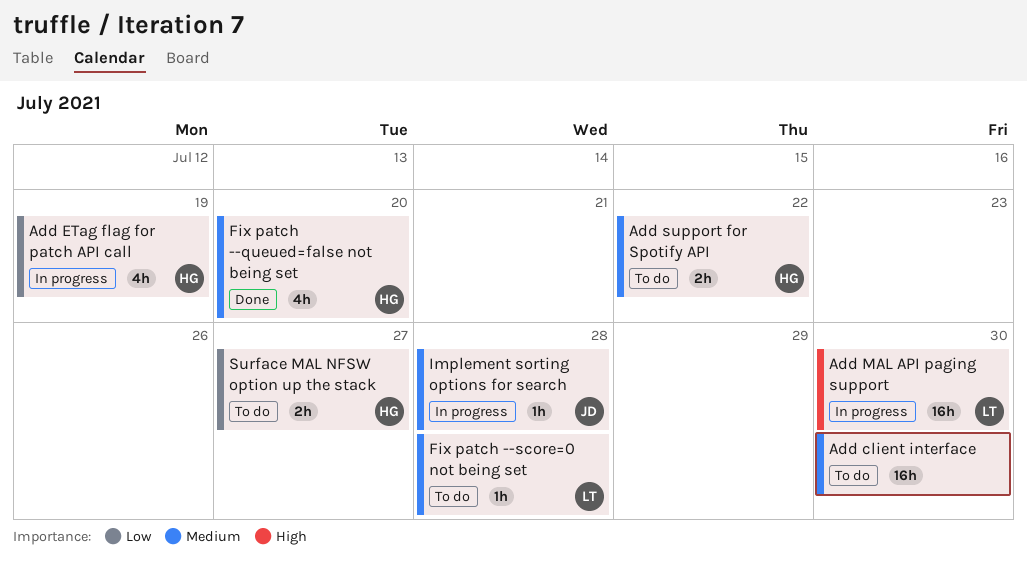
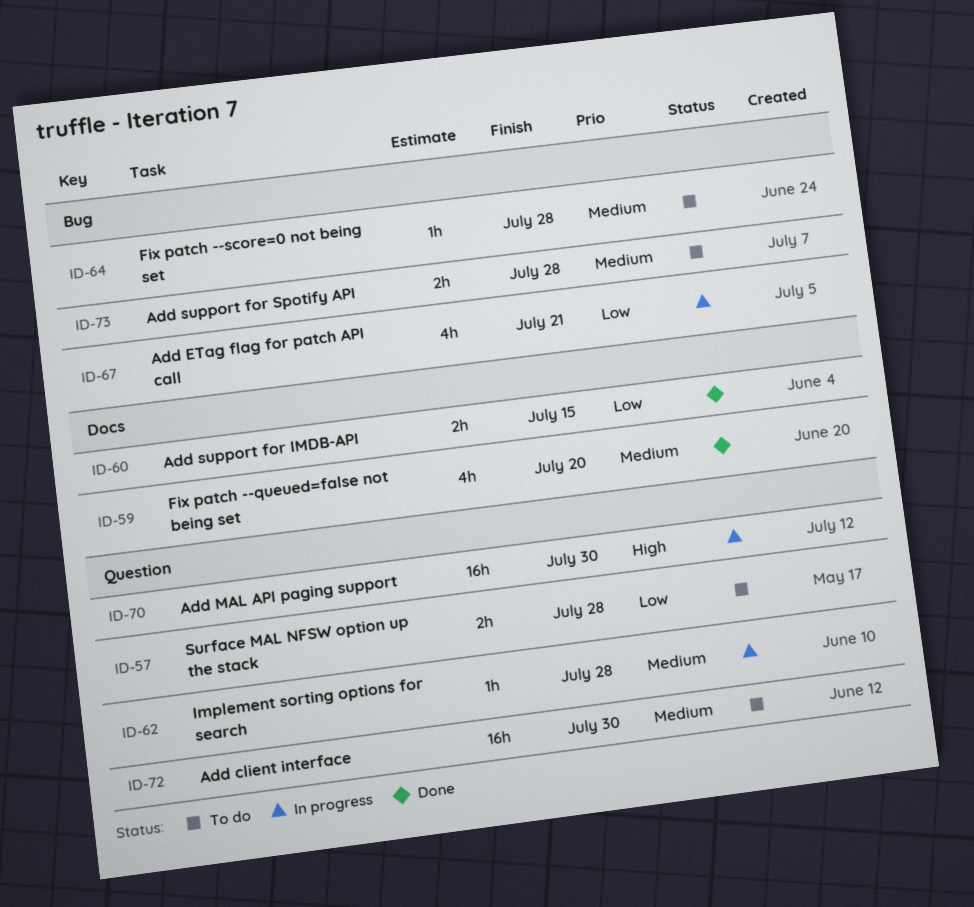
Add ETag flag for patch API call, due: Jul 19 -> Jul 21
Add support for IMDB-API: none -> present
Add support for Spotify API, due: Jul 22 -> Jul 28
Surface MAL NFSW option up the stack, due: Jul 27 -> Jul 28

